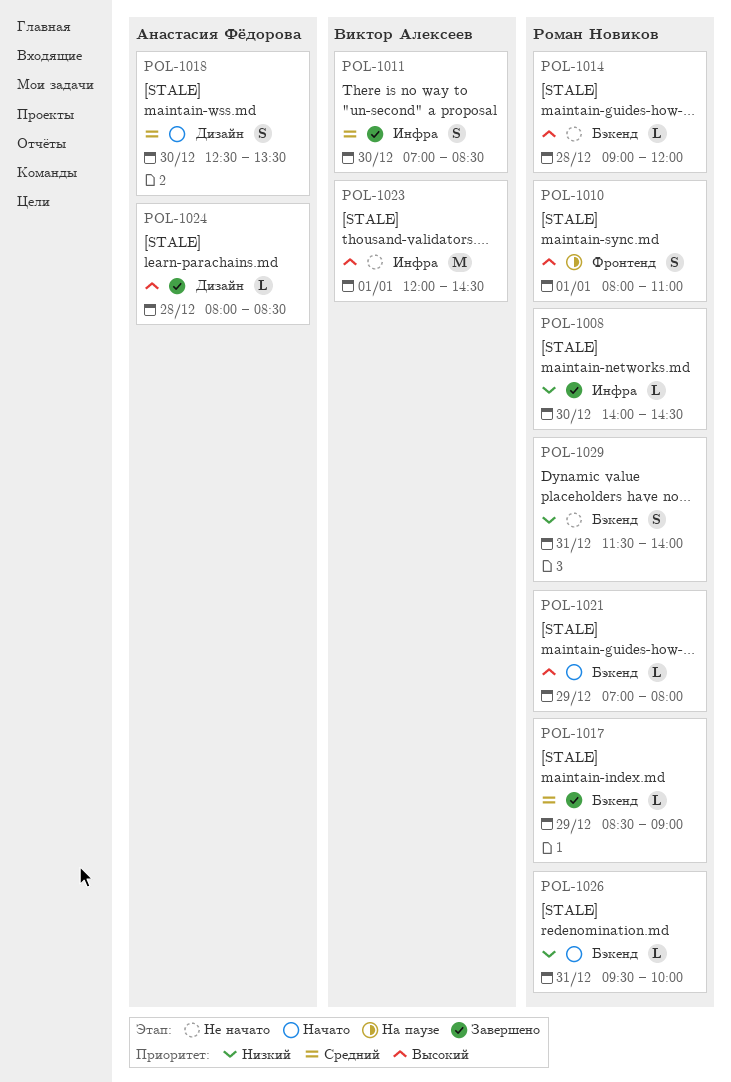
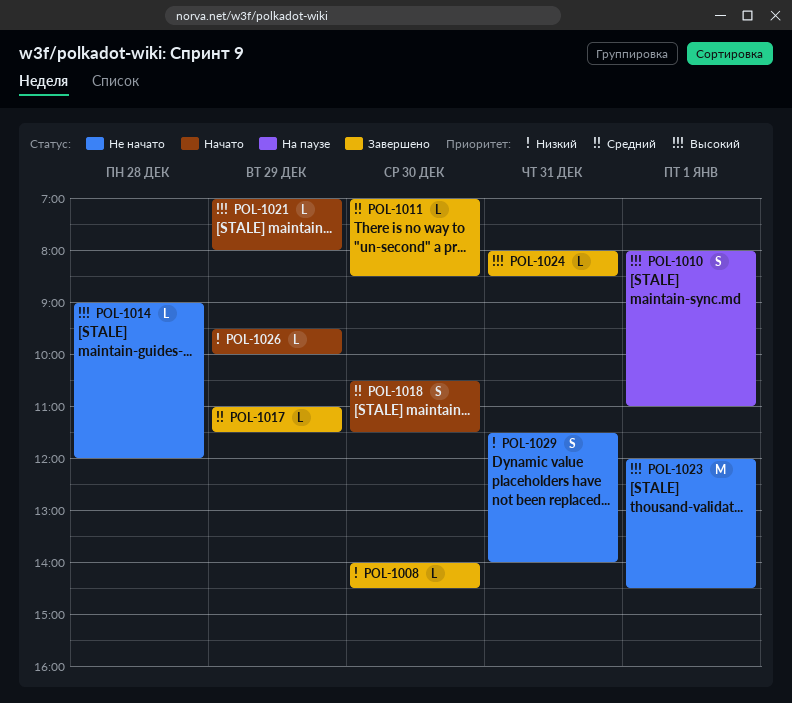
POL-1011, estimate: S -> L
POL-1017, begins: 08:30 -> 11:00
POL-1017, ends: 09:00 -> 11:30
POL-1018, begins: 12:30 -> 10:30
POL-1018, ends: 13:30 -> 11:30
POL-1024, day: Dec 28 -> Dec 31
POL-1026, day: Dec 31 -> Dec 29

